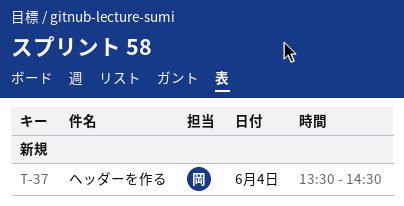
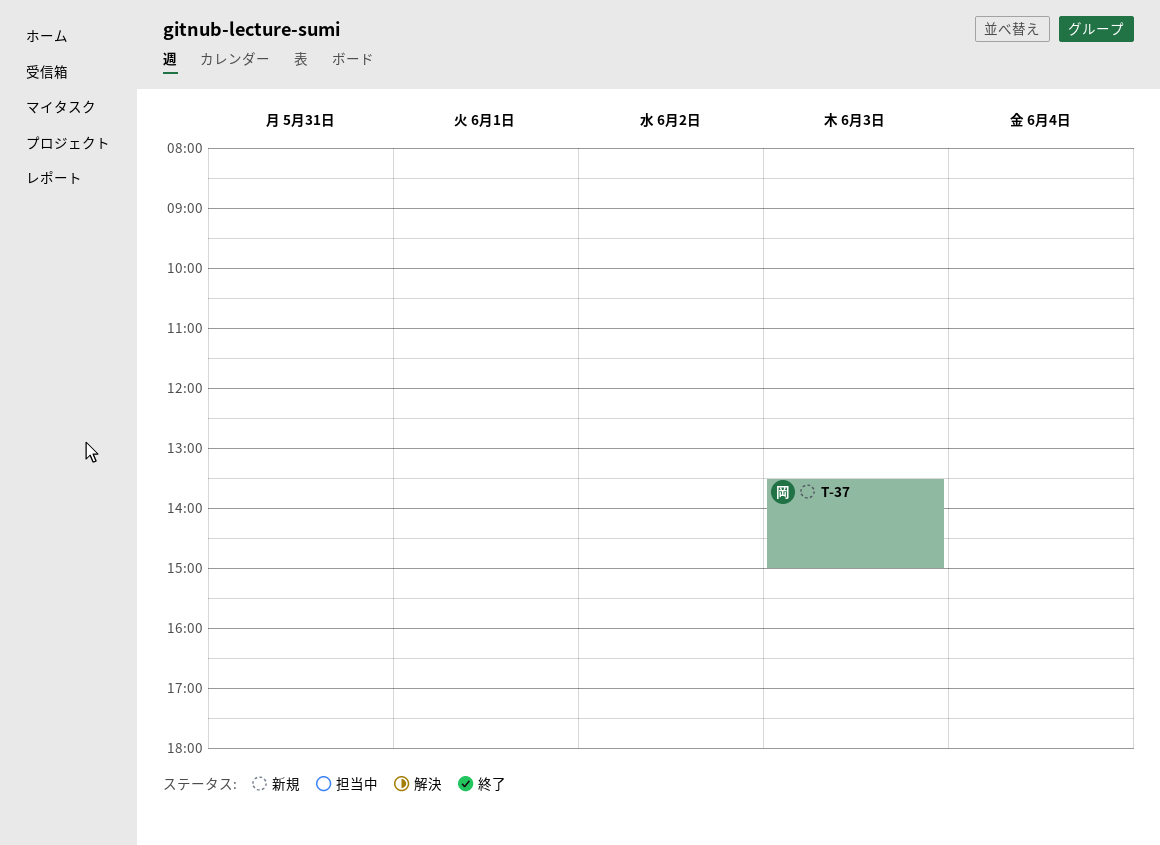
T-37, day: Jun 4 -> Jun 3
T-37, ends: 14:30 -> 15:00

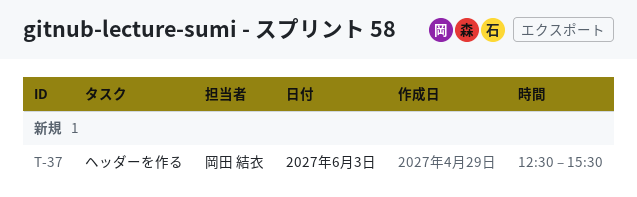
T-37, begins: 13:30 -> 12:30
T-37, ends: 15:00 -> 15:30

